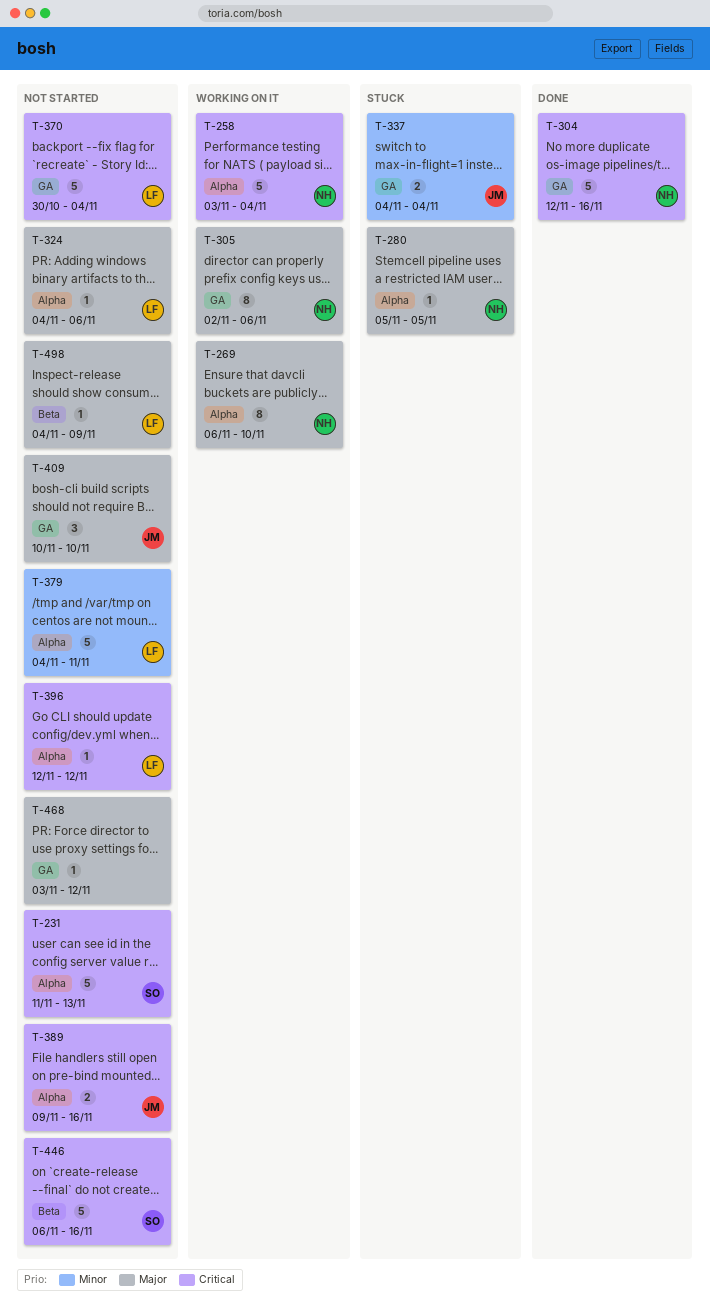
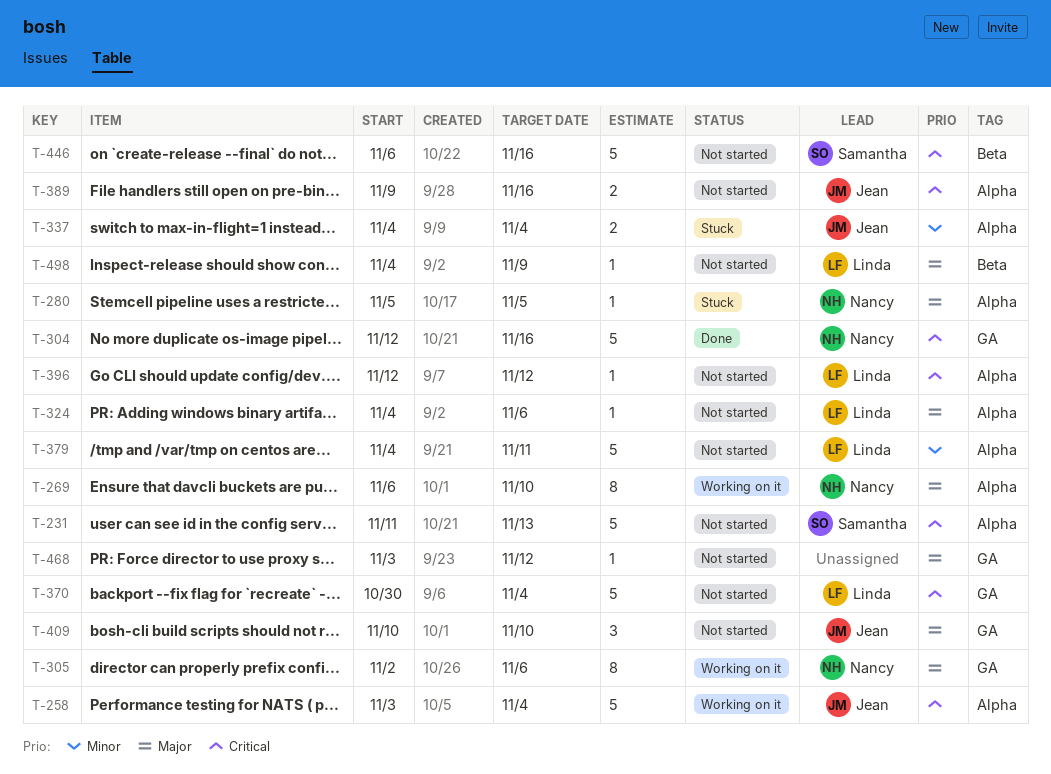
T-258, owner: Nancy -> Jean
T-337, label: GA -> Alpha

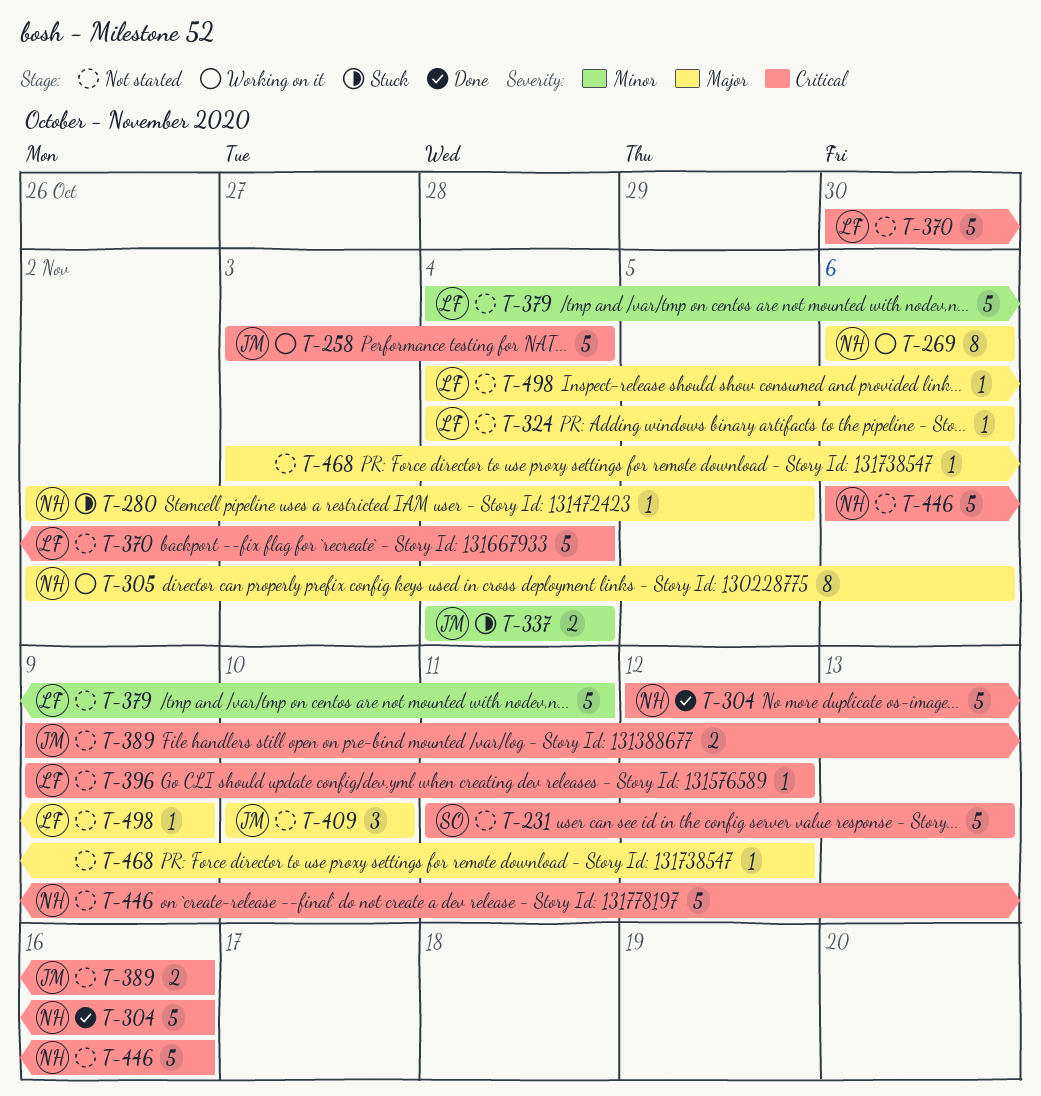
T-269, due: Nov 10 -> Nov 6
T-280, start: Nov 5 -> Nov 2
T-396, start: Nov 12 -> Nov 9
T-446, owner: Samantha -> Nancy

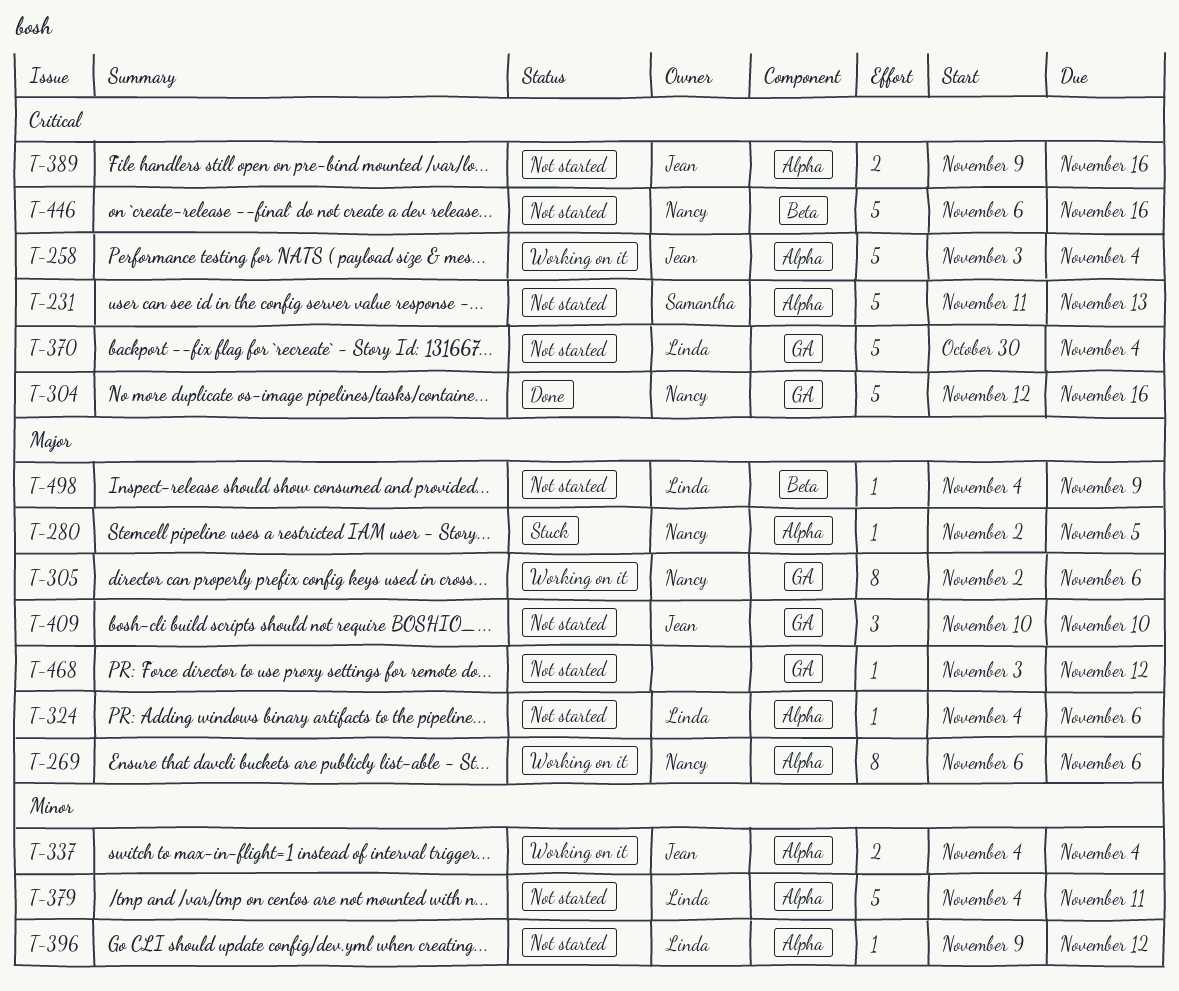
T-337, status: Stuck -> Working on it
T-396, priority: Critical -> Minor

